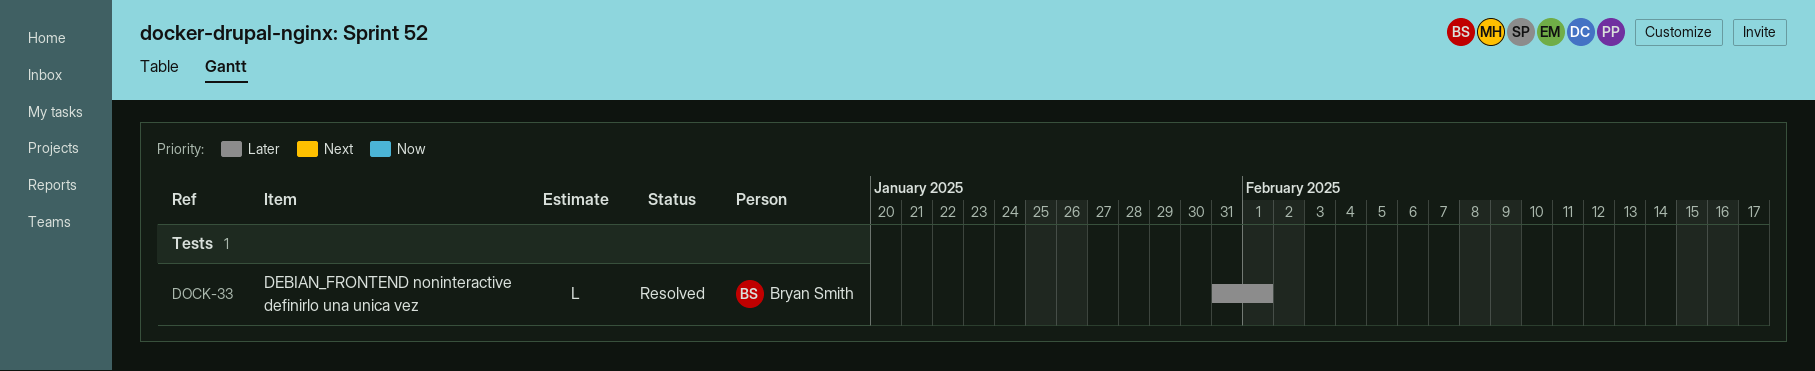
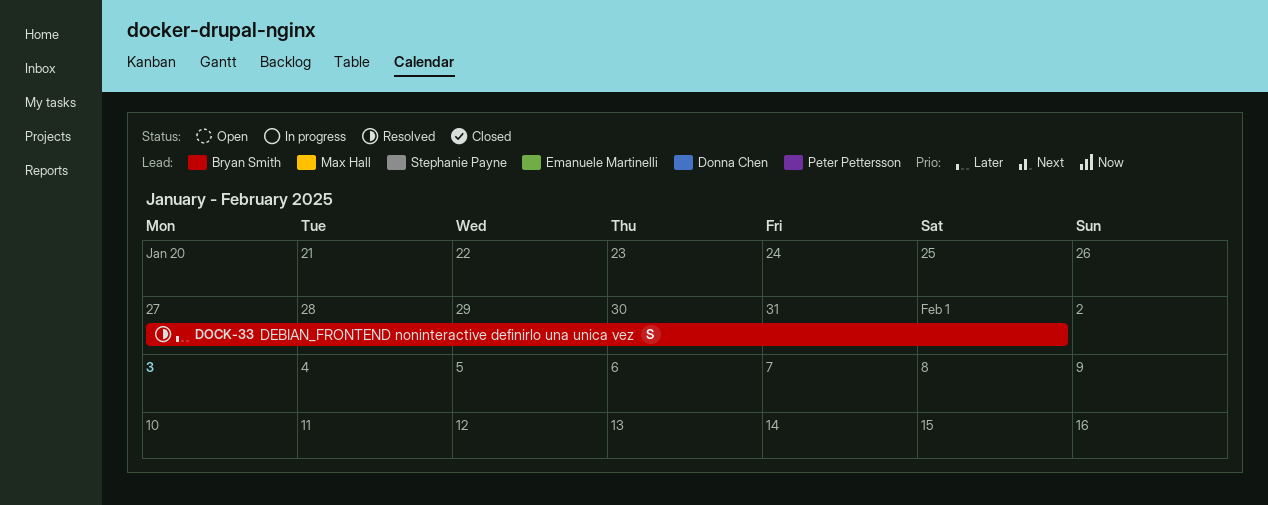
DOCK-33, estimate: L -> S
DOCK-33, start: Jan 31 -> Jan 27

